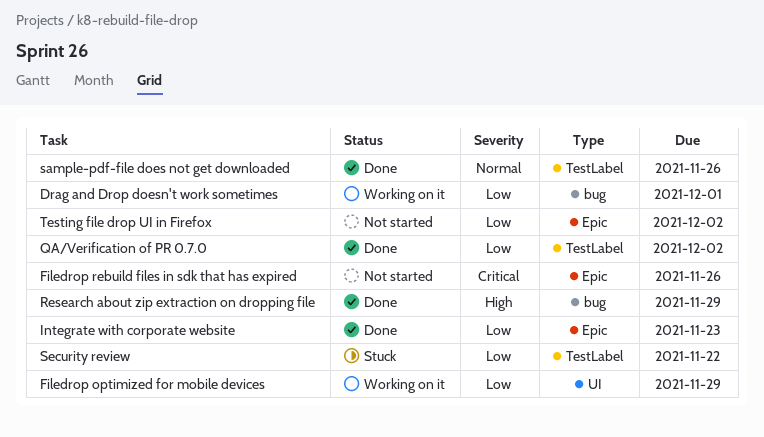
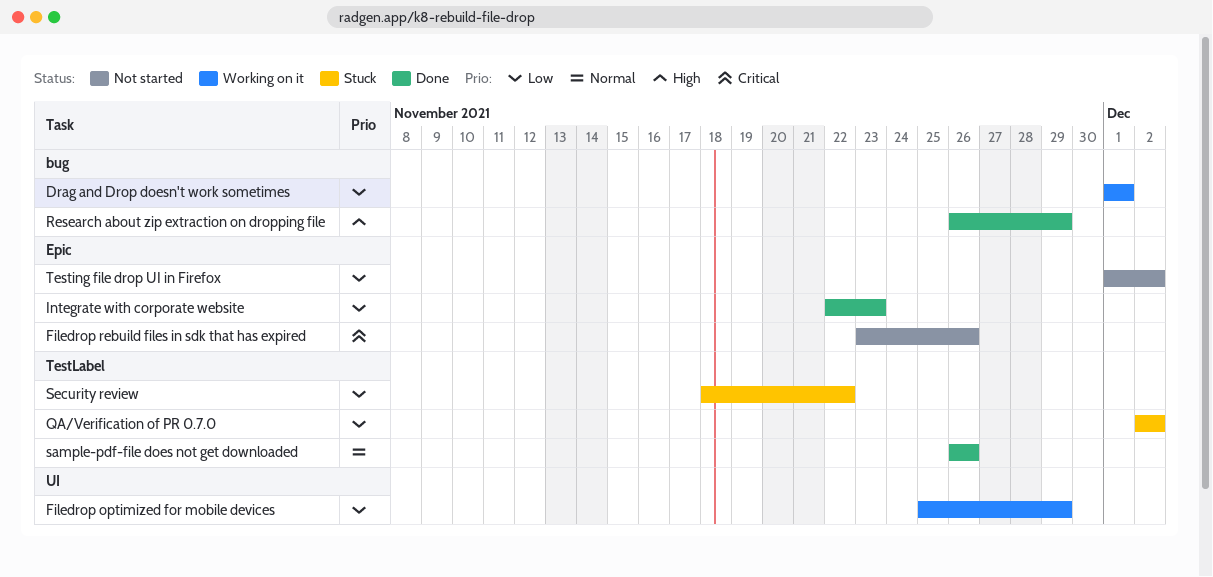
QA/Verification of PR 0.7.0, status: Done -> Stuck

